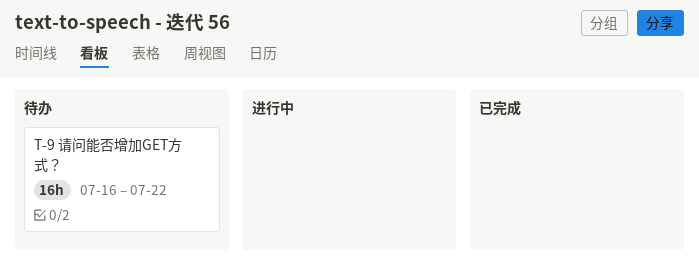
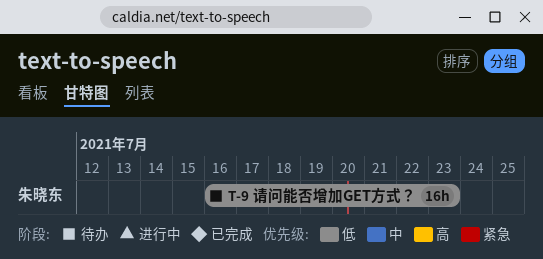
T-9, due: Jul 22 -> Jul 23

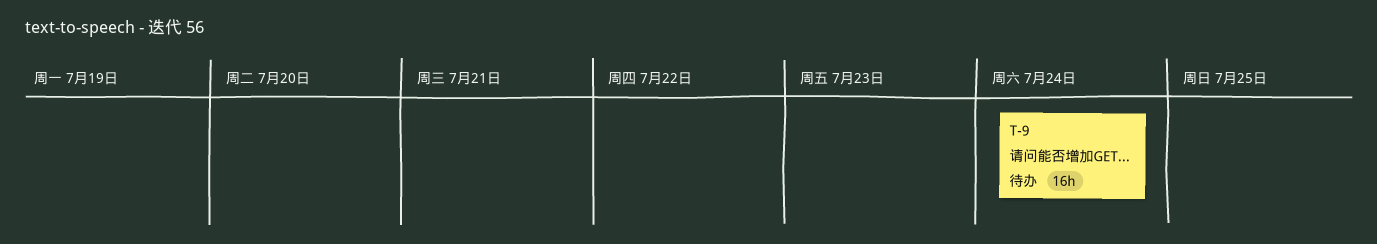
T-9, due: Jul 23 -> Jul 24

